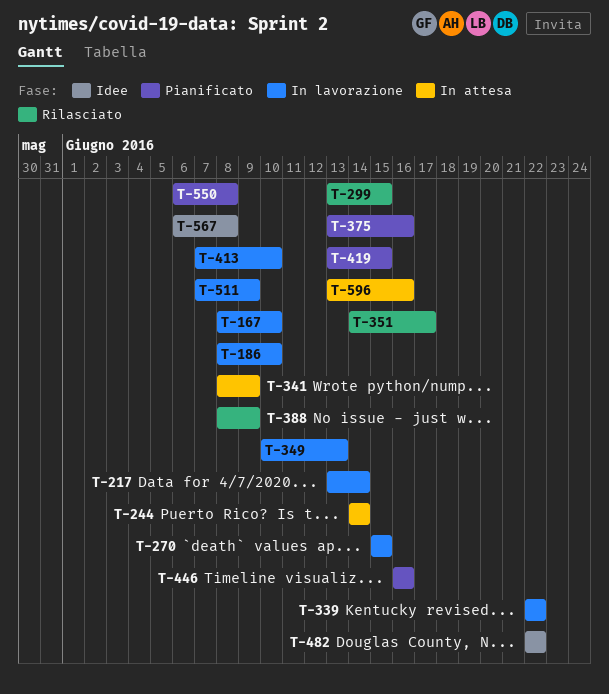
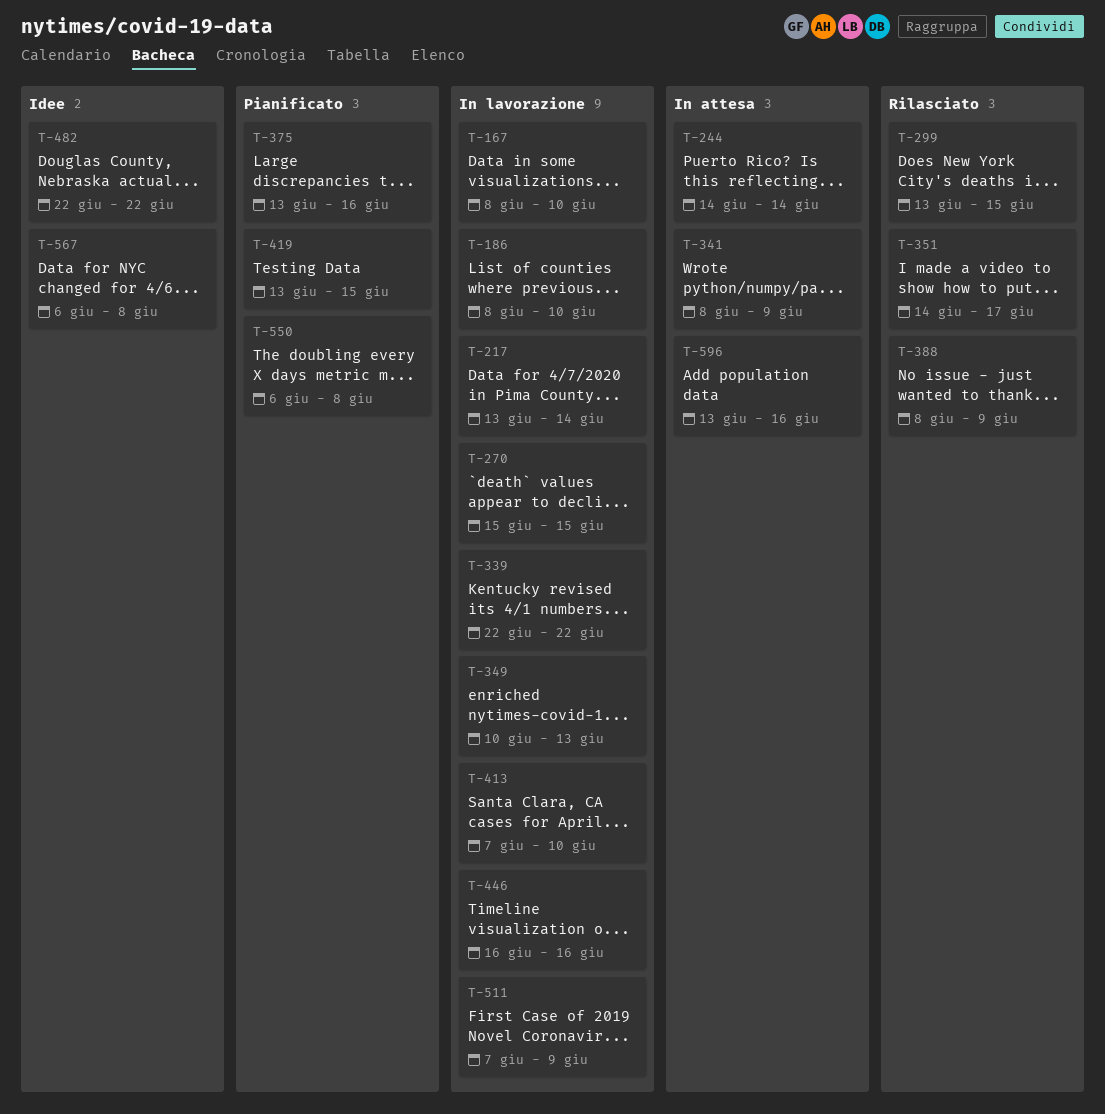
T-446, status: Pianificato -> In lavorazione

